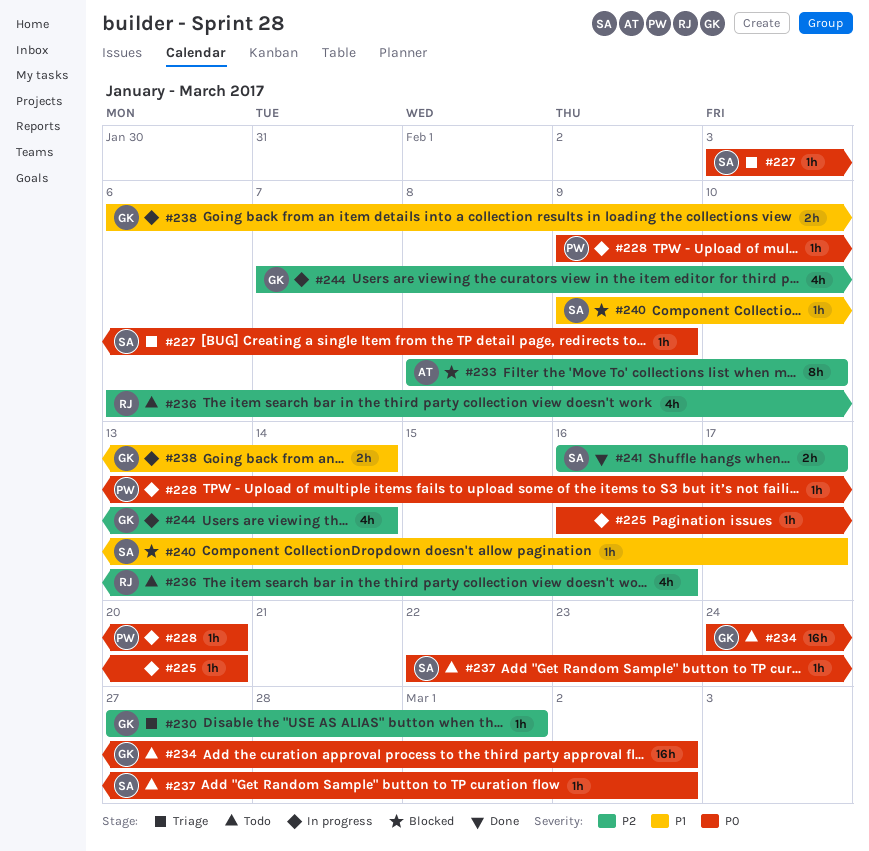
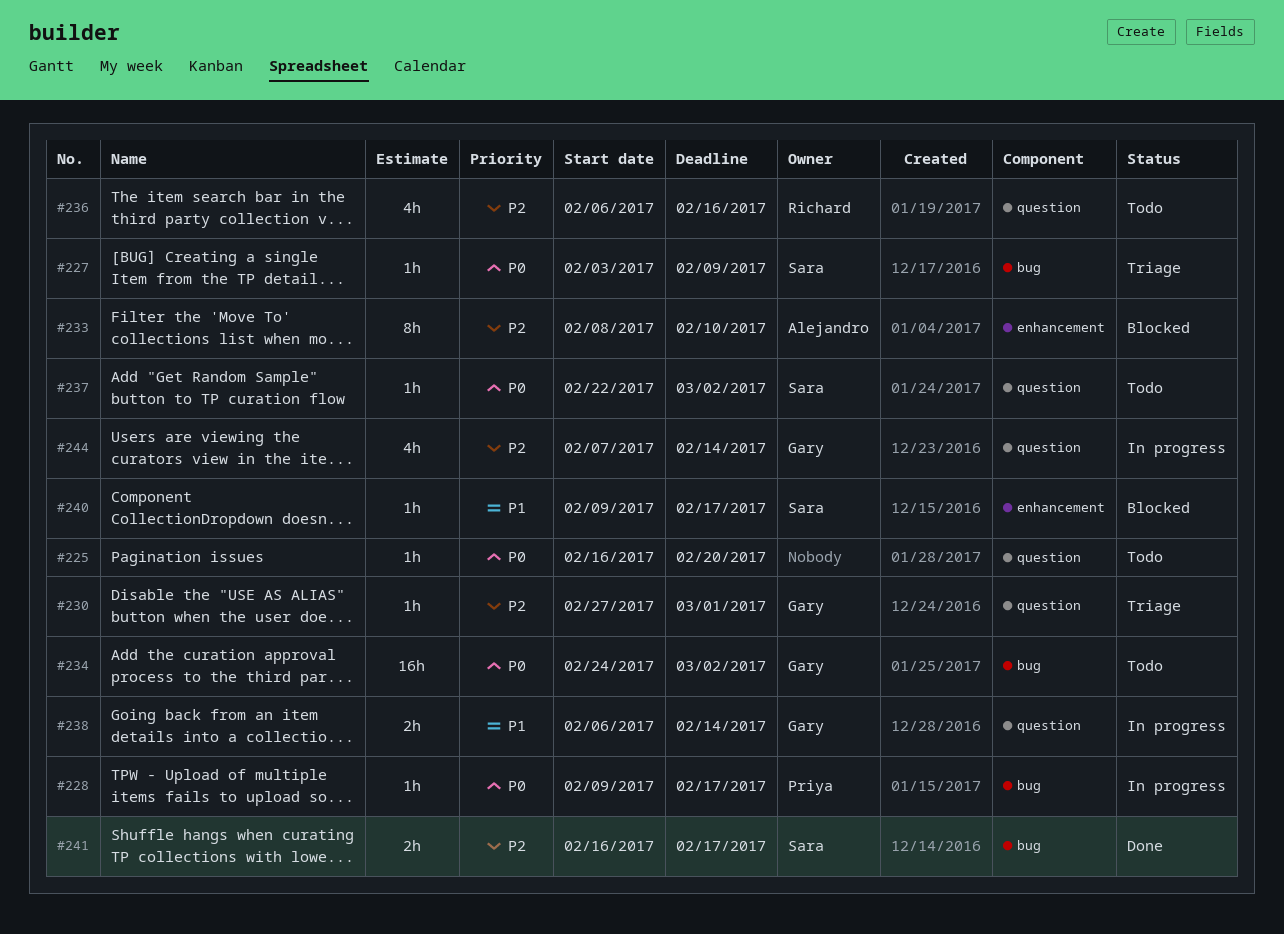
#225, status: In progress -> Todo
#228, due: Feb 20 -> Feb 17

